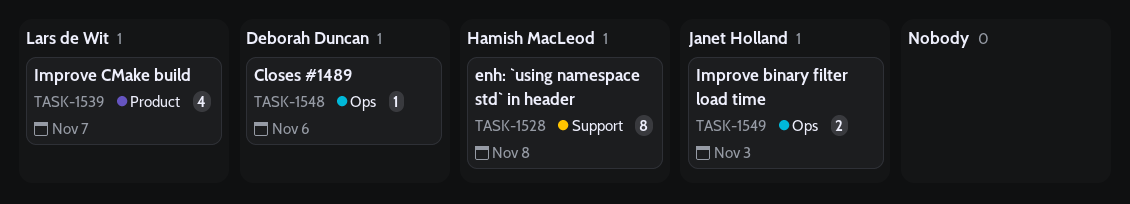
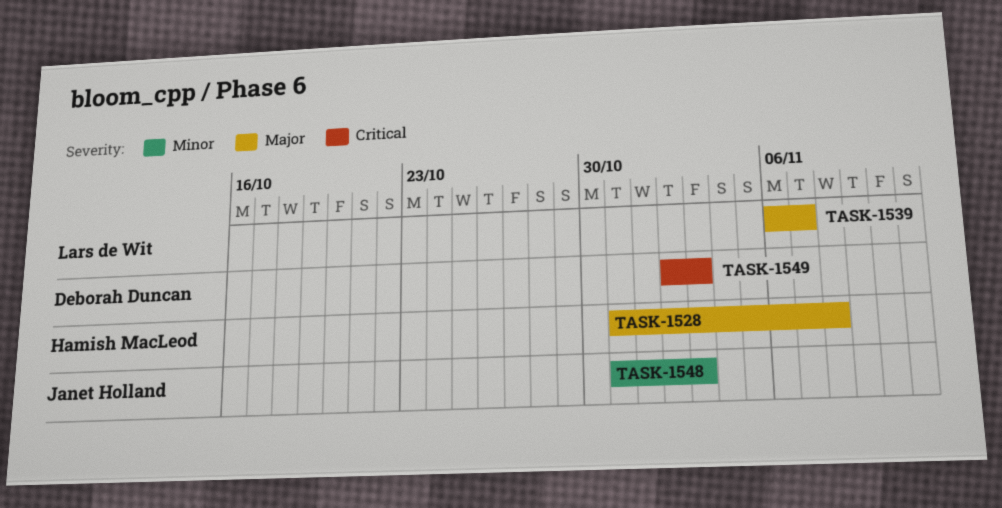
TASK-1548, owner: Deborah Duncan -> Janet Holland
TASK-1548, due: Nov 6 -> Nov 3
TASK-1549, owner: Janet Holland -> Deborah Duncan

